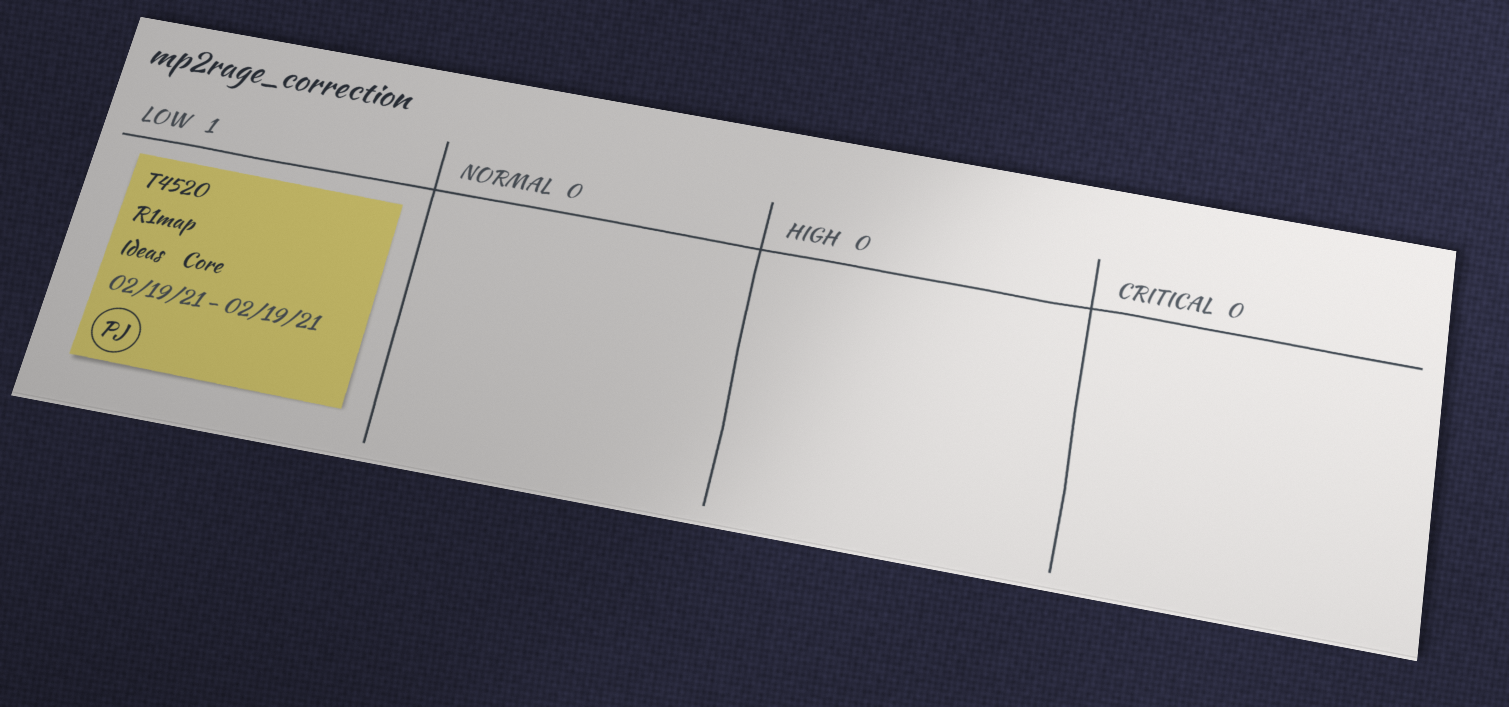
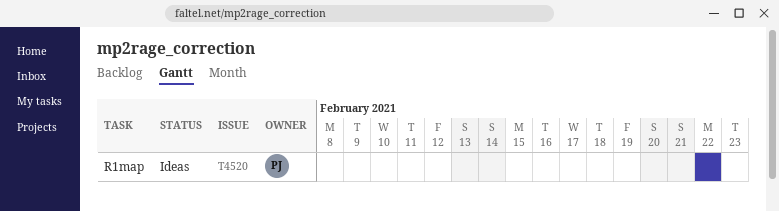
T4520, start: Feb 19 -> Feb 22
T4520, due: Feb 19 -> Feb 22

